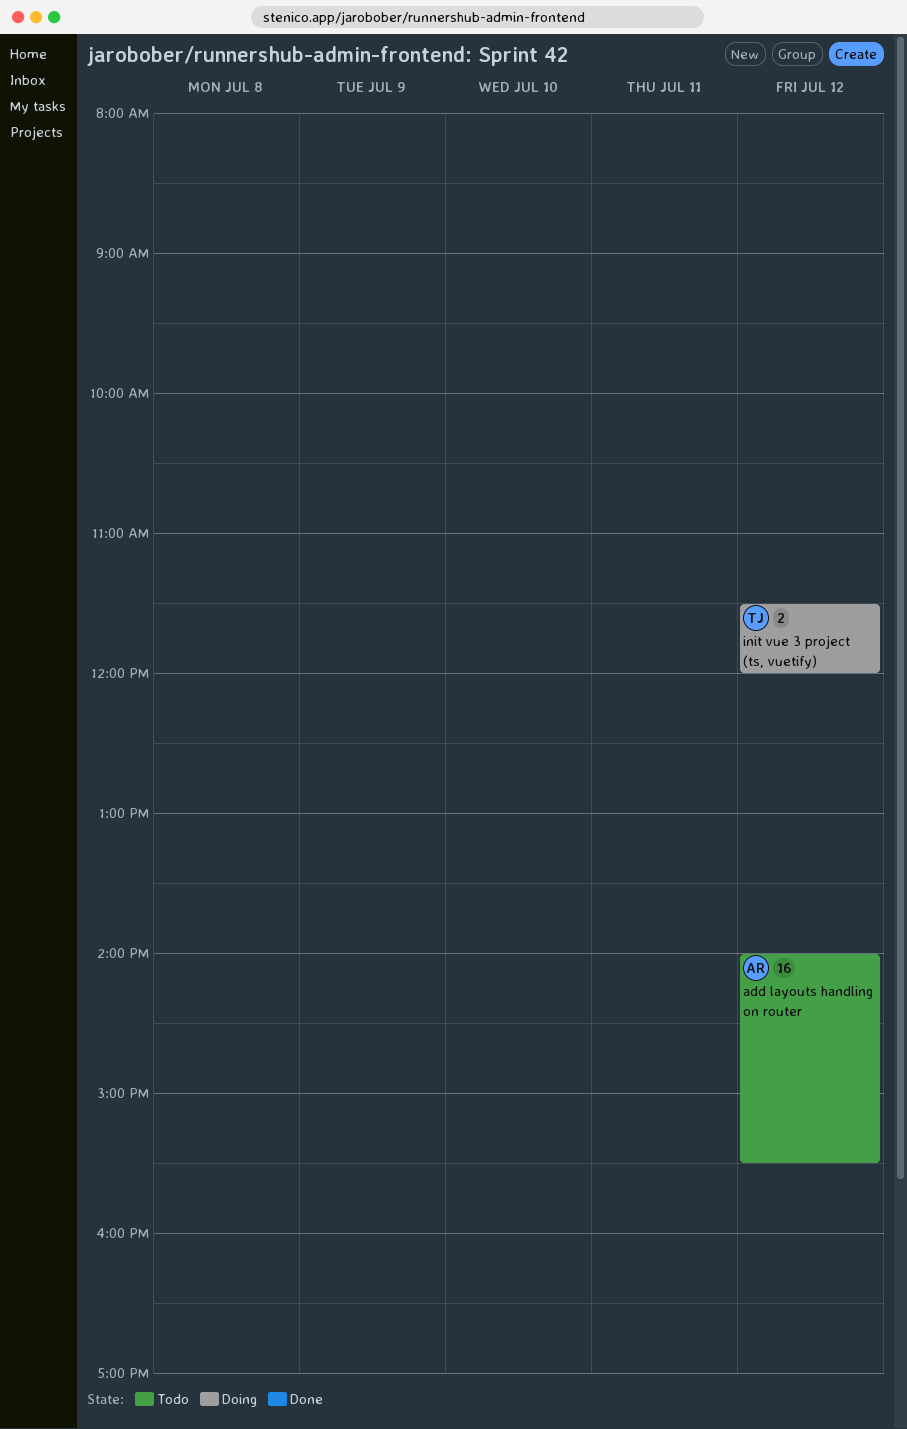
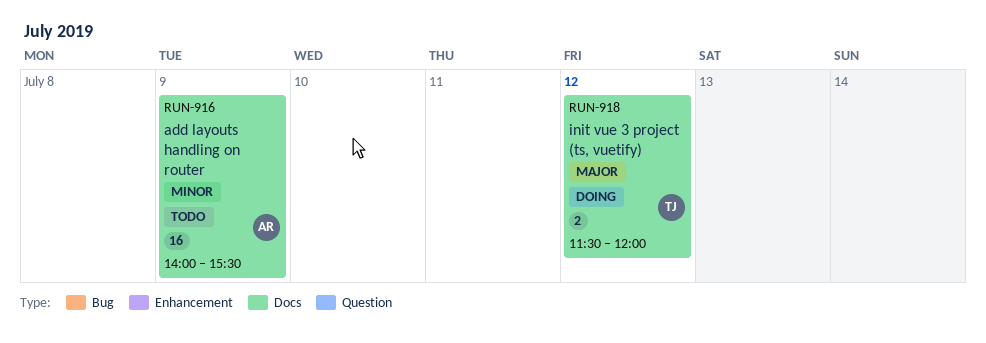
add layouts handling on router, day: Jul 12 -> Jul 9

